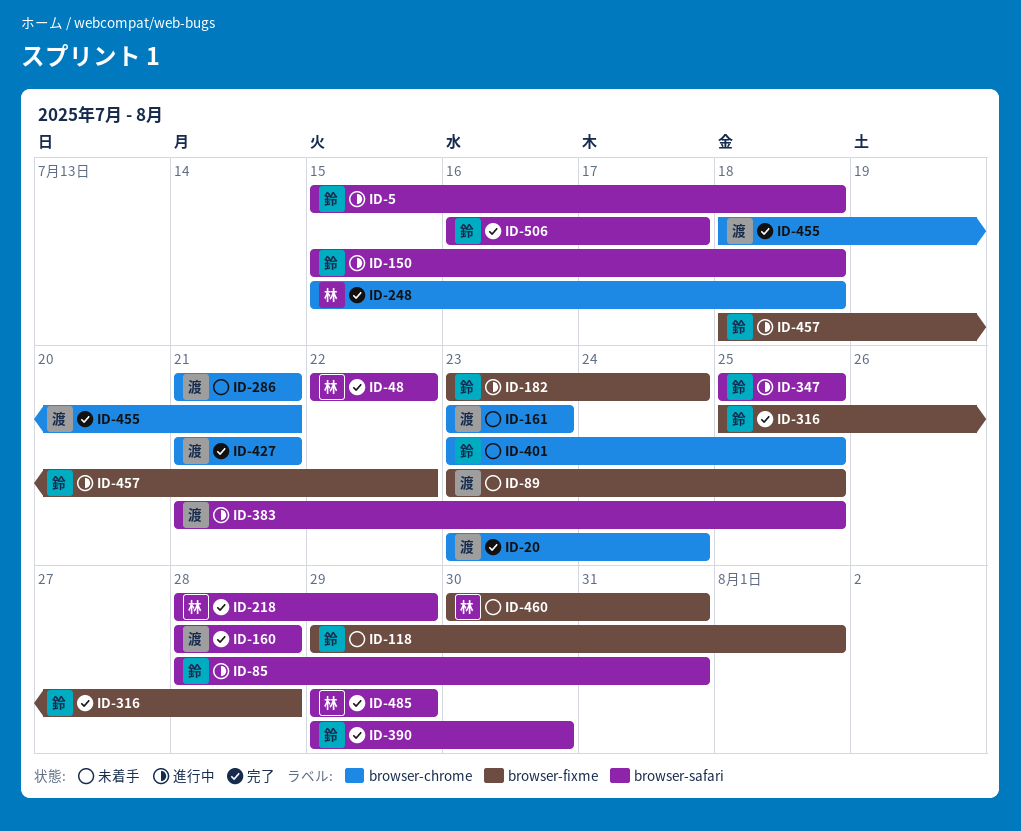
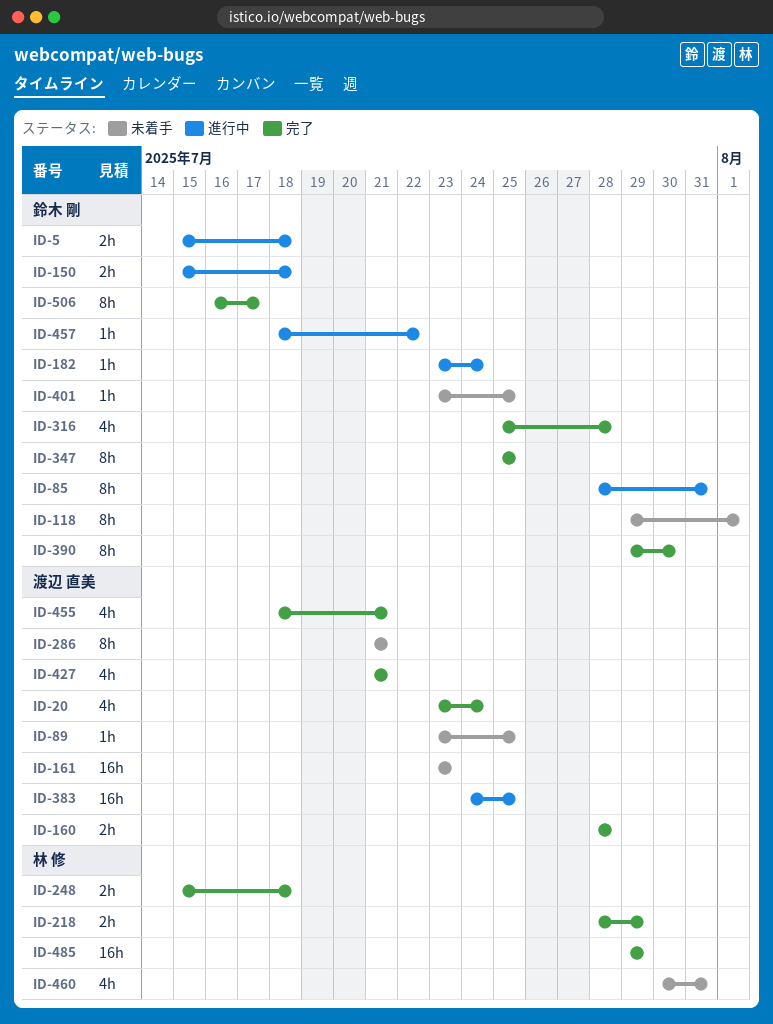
ID-48: present -> none
ID-347, status: 進行中 -> 完了
ID-383, start: Jul 21 -> Jul 24

